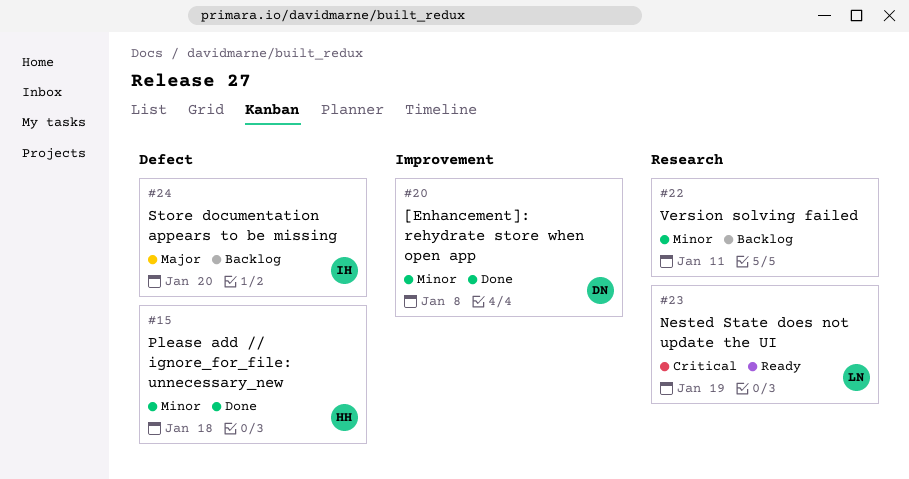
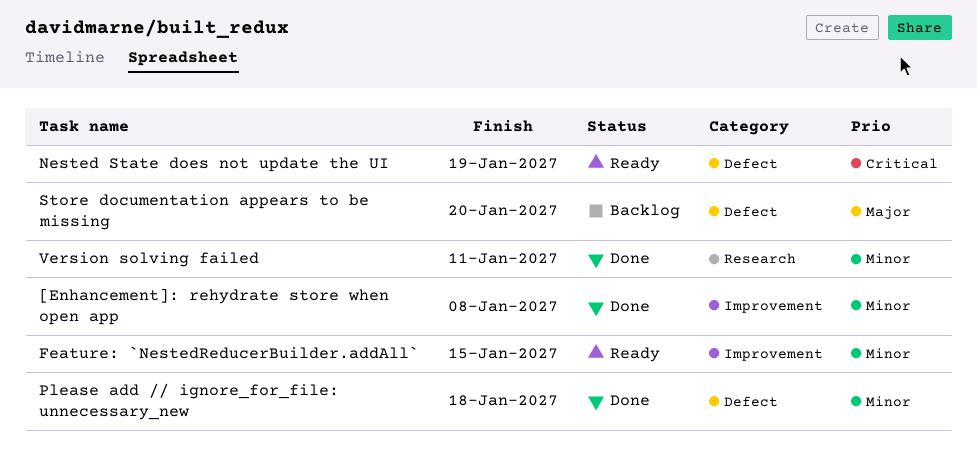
Feature: `NestedReducerBuilder.addAll`: none -> present
Nested State does not update the UI, label: Research -> Defect
Version solving failed, status: Backlog -> Done

